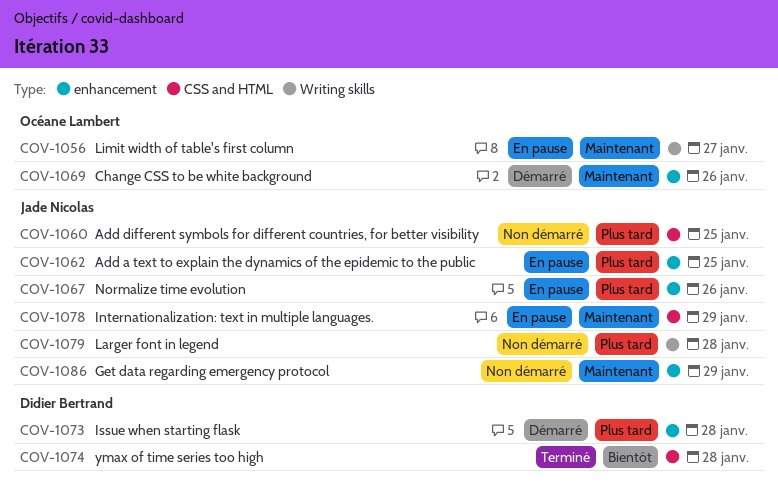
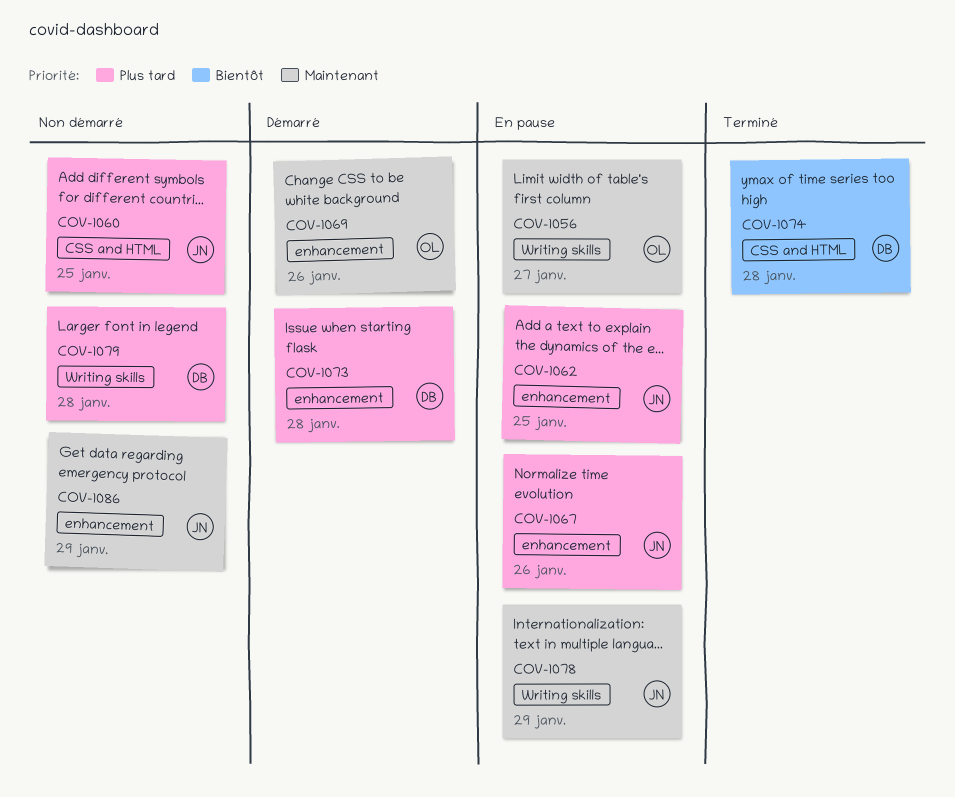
COV-1078, label: CSS and HTML -> Writing skills
COV-1079, owner: Jade Nicolas -> Didier Bertrand

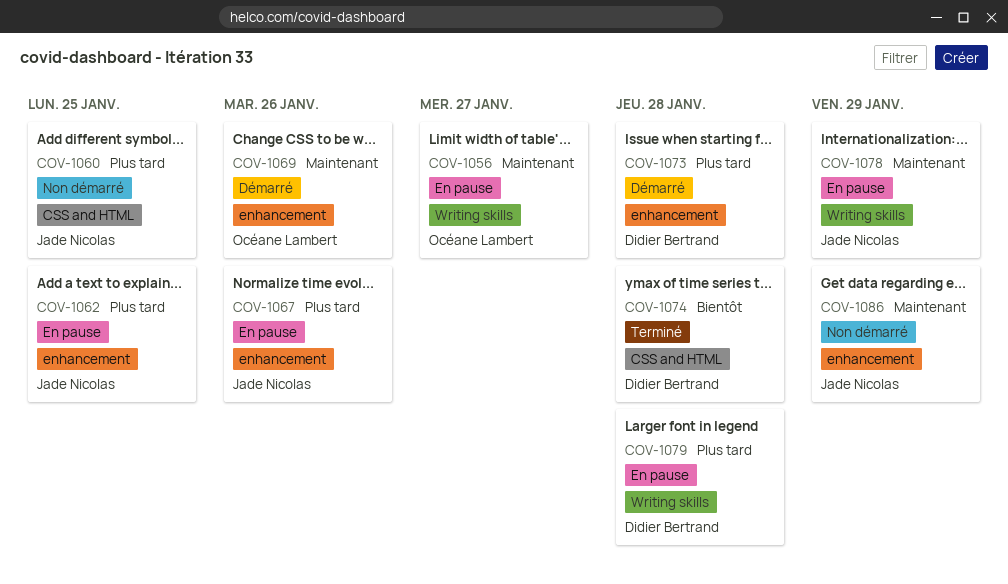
COV-1079, status: Non démarré -> En pause

